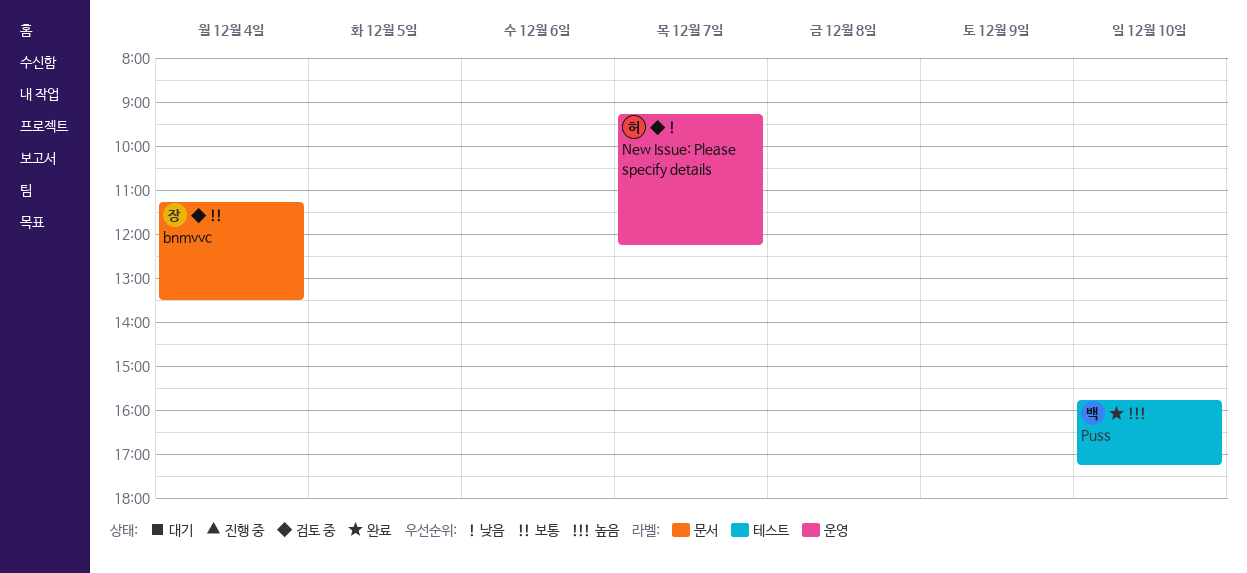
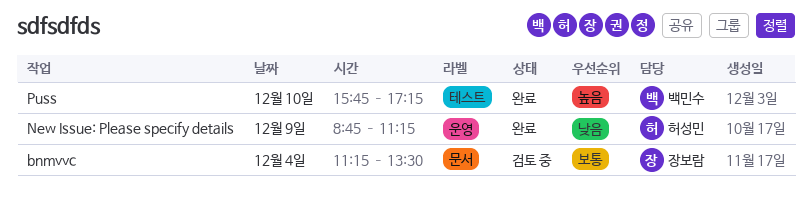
New Issue: Please specify details, status: 검토 중 -> 완료
New Issue: Please specify details, day: Dec 7 -> Dec 9
New Issue: Please specify details, begins: 09:15 -> 08:45
New Issue: Please specify details, ends: 12:15 -> 11:15

